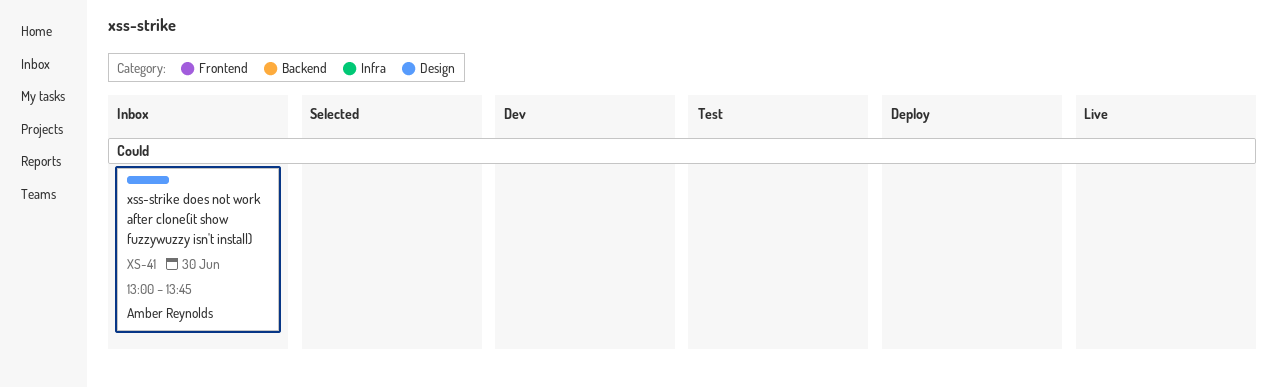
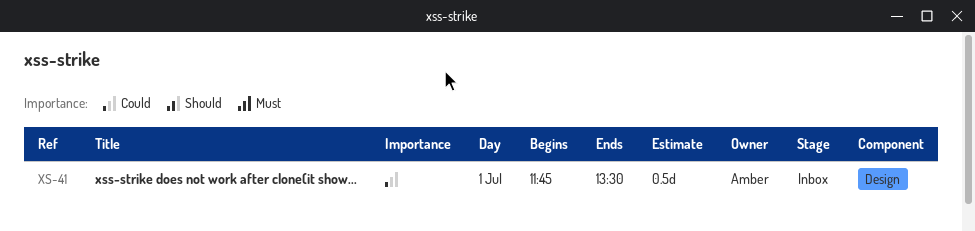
XS-41, day: Jun 30 -> Jul 1
XS-41, begins: 13:00 -> 11:45
XS-41, ends: 13:45 -> 13:30

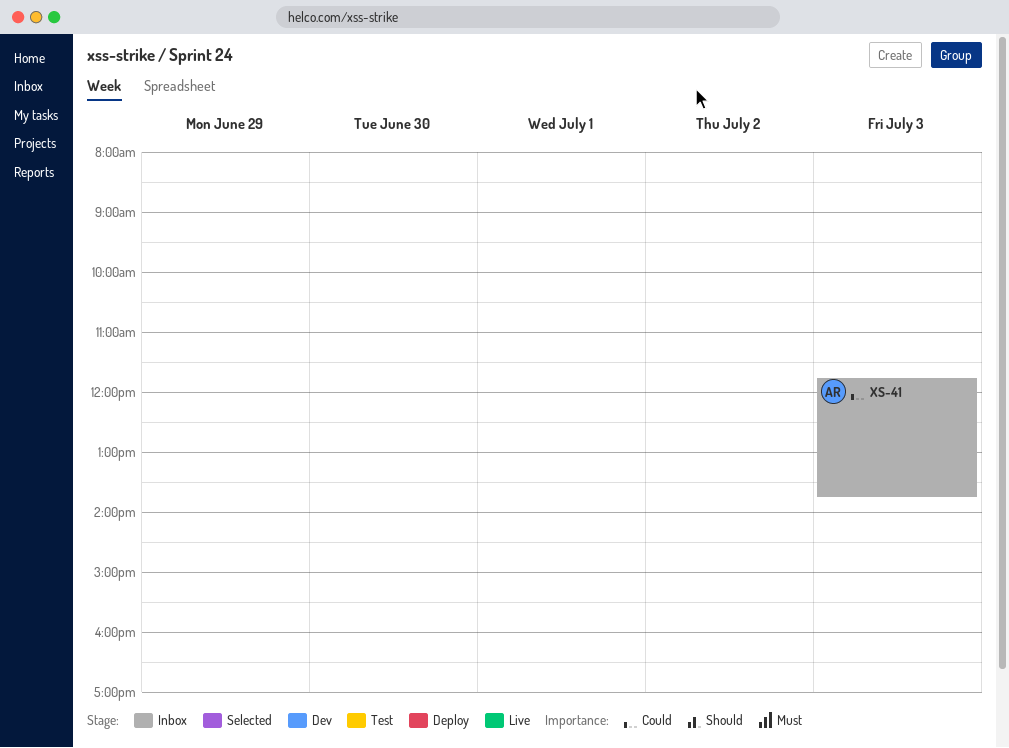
XS-41, day: Jul 1 -> Jul 3
XS-41, ends: 13:30 -> 13:45

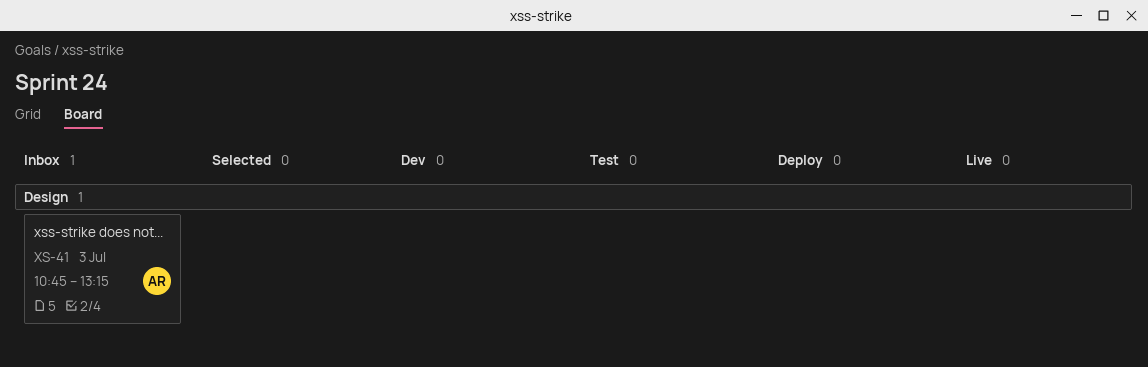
XS-41, begins: 11:45 -> 10:45
XS-41, ends: 13:45 -> 13:15

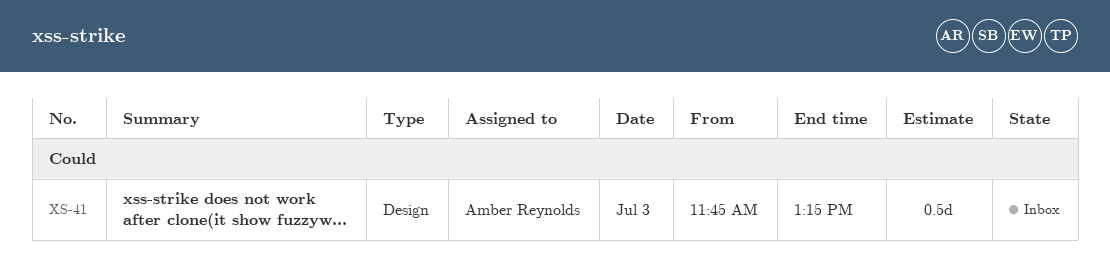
XS-41, begins: 10:45 -> 11:45

